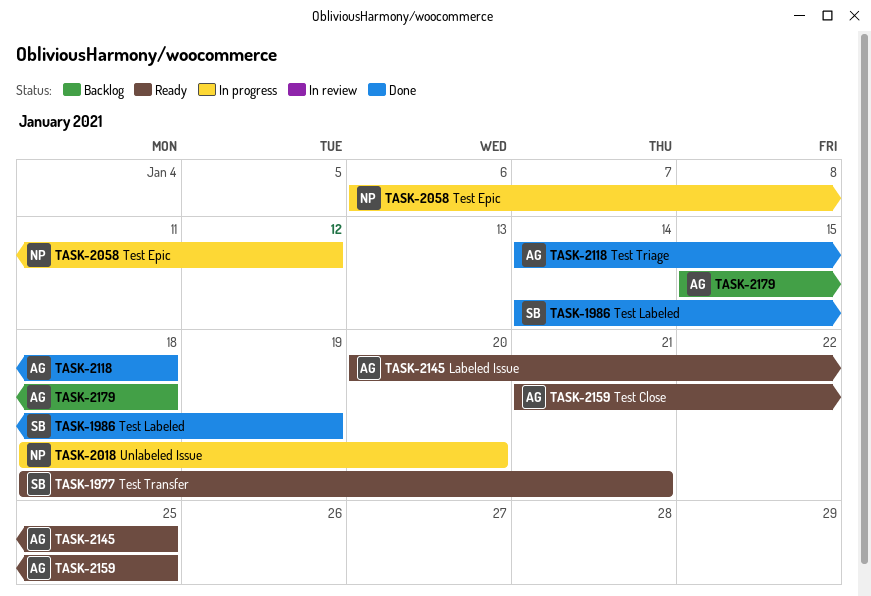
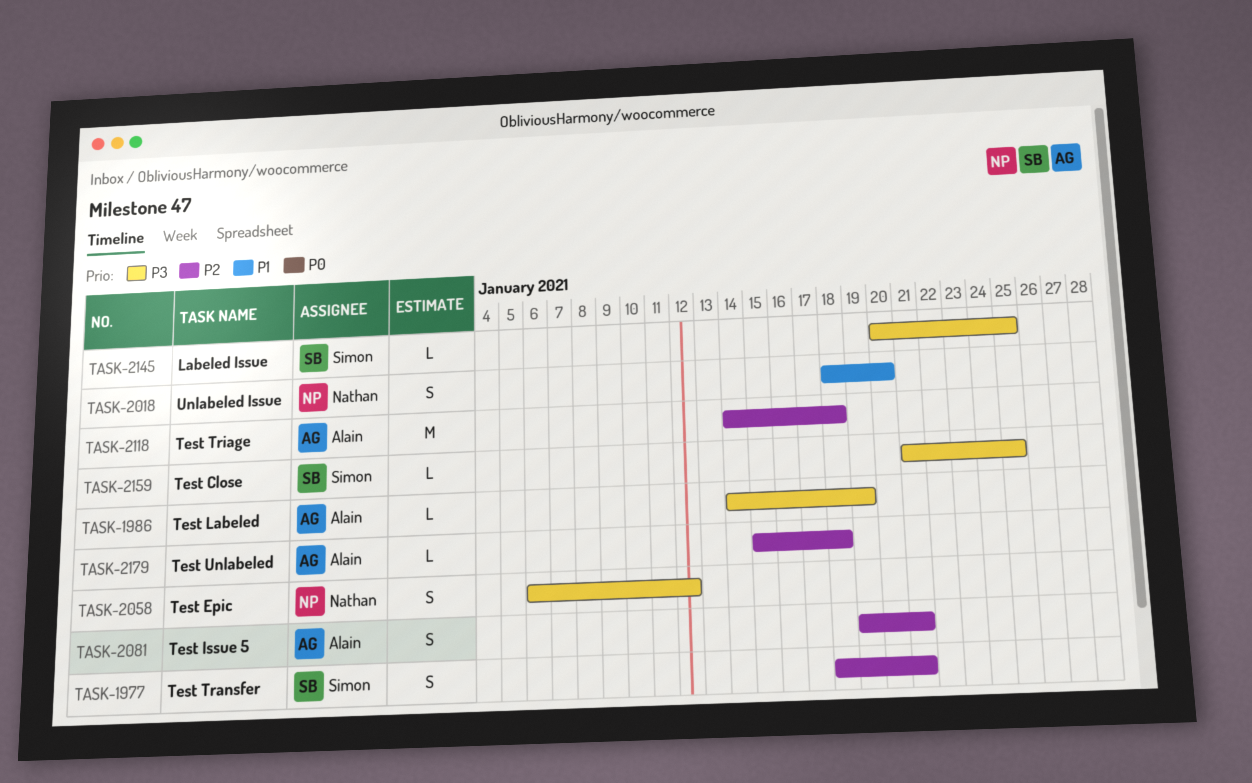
TASK-1986, owner: Simon -> Alain
TASK-2081: none -> present
TASK-2145, owner: Alain -> Simon
TASK-2159, owner: Alain -> Simon

